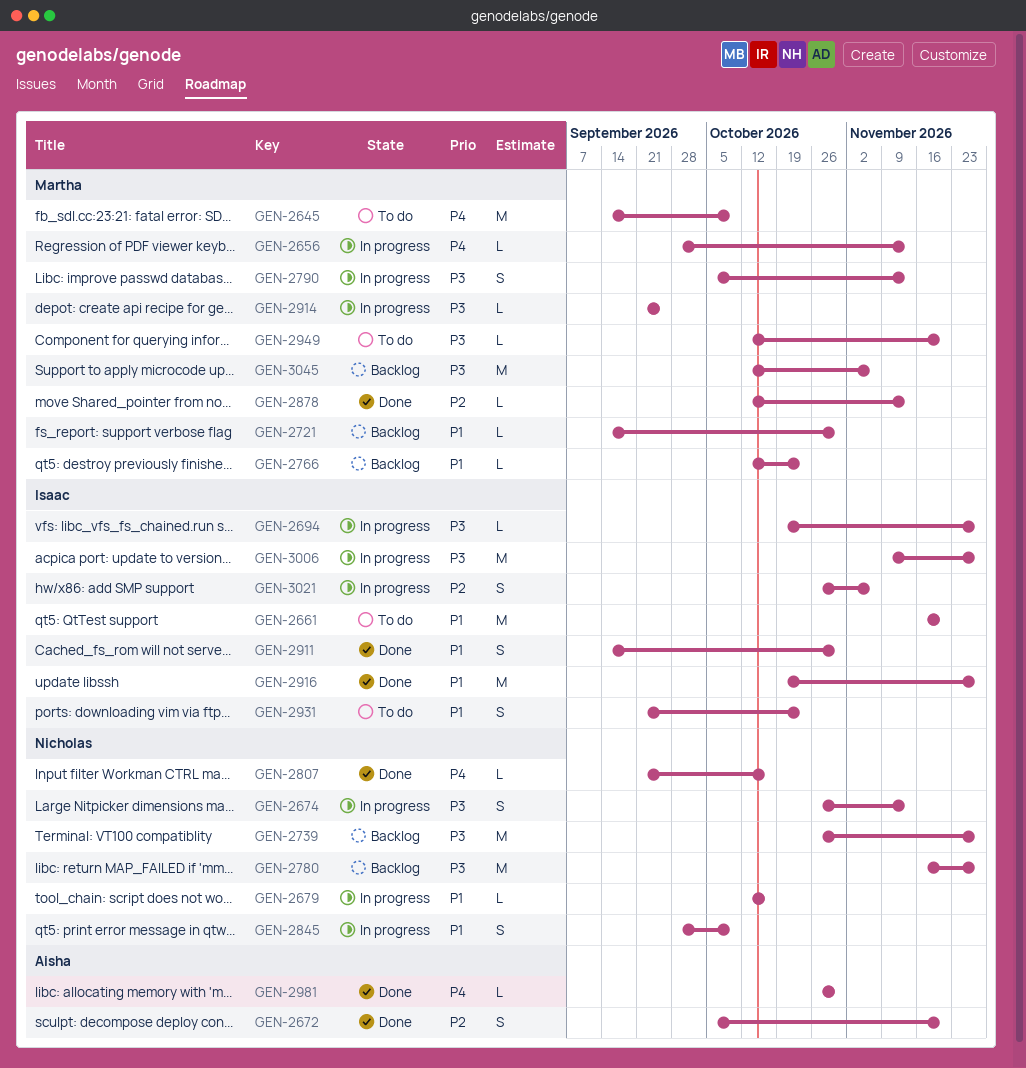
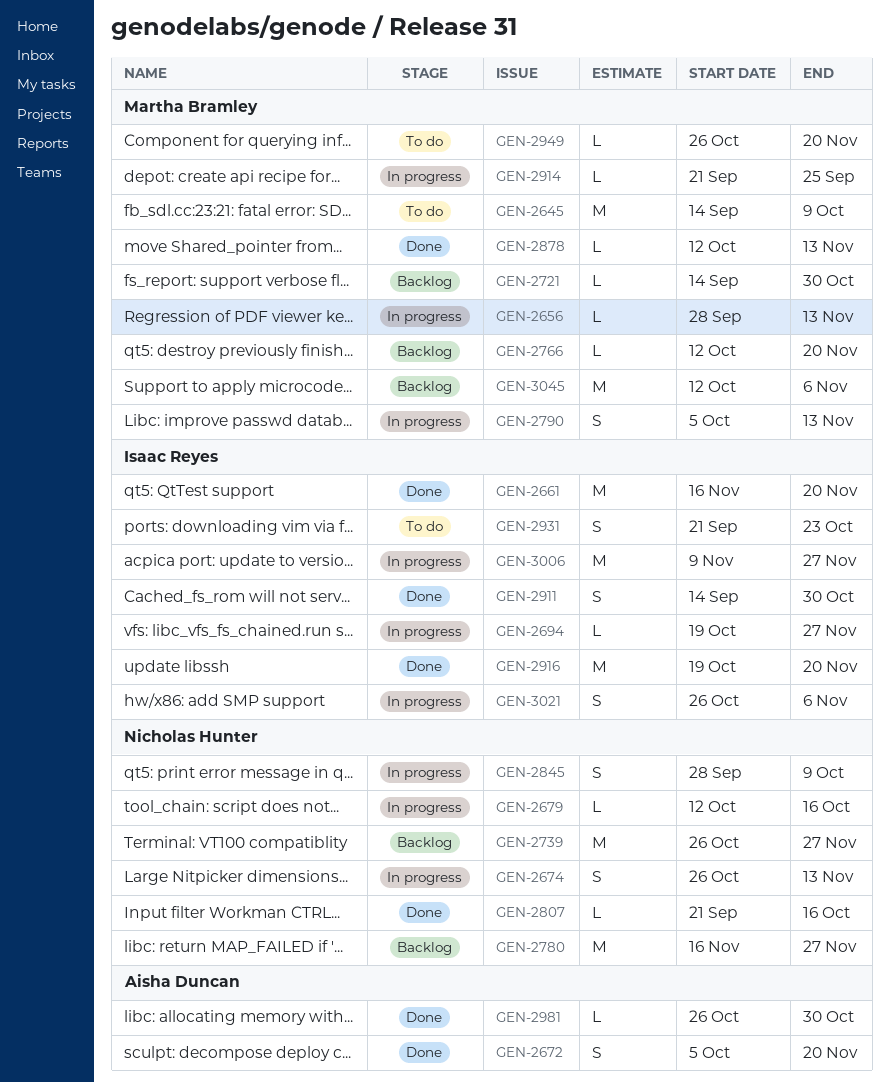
GEN-2661, status: To do -> Done
GEN-2766, due: Oct 23 -> Nov 20
GEN-2916, due: Nov 27 -> Nov 20
GEN-2949, start: Oct 12 -> Oct 26

